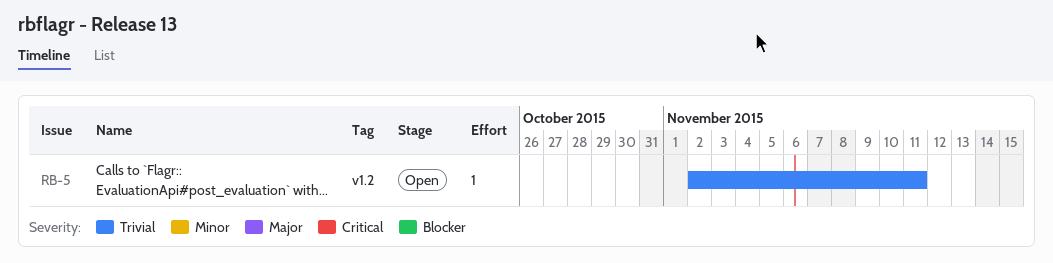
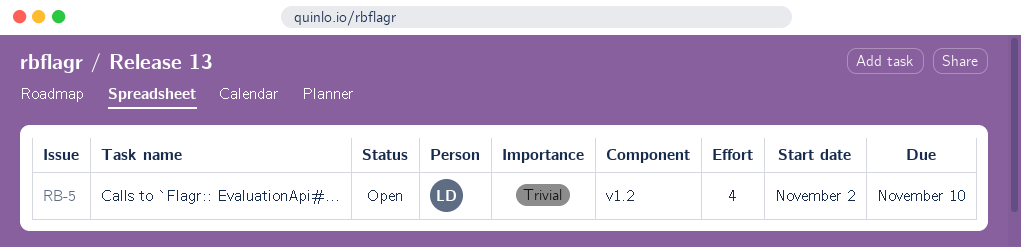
RB-5, estimate: 1 -> 4
RB-5, due: Nov 11 -> Nov 10

